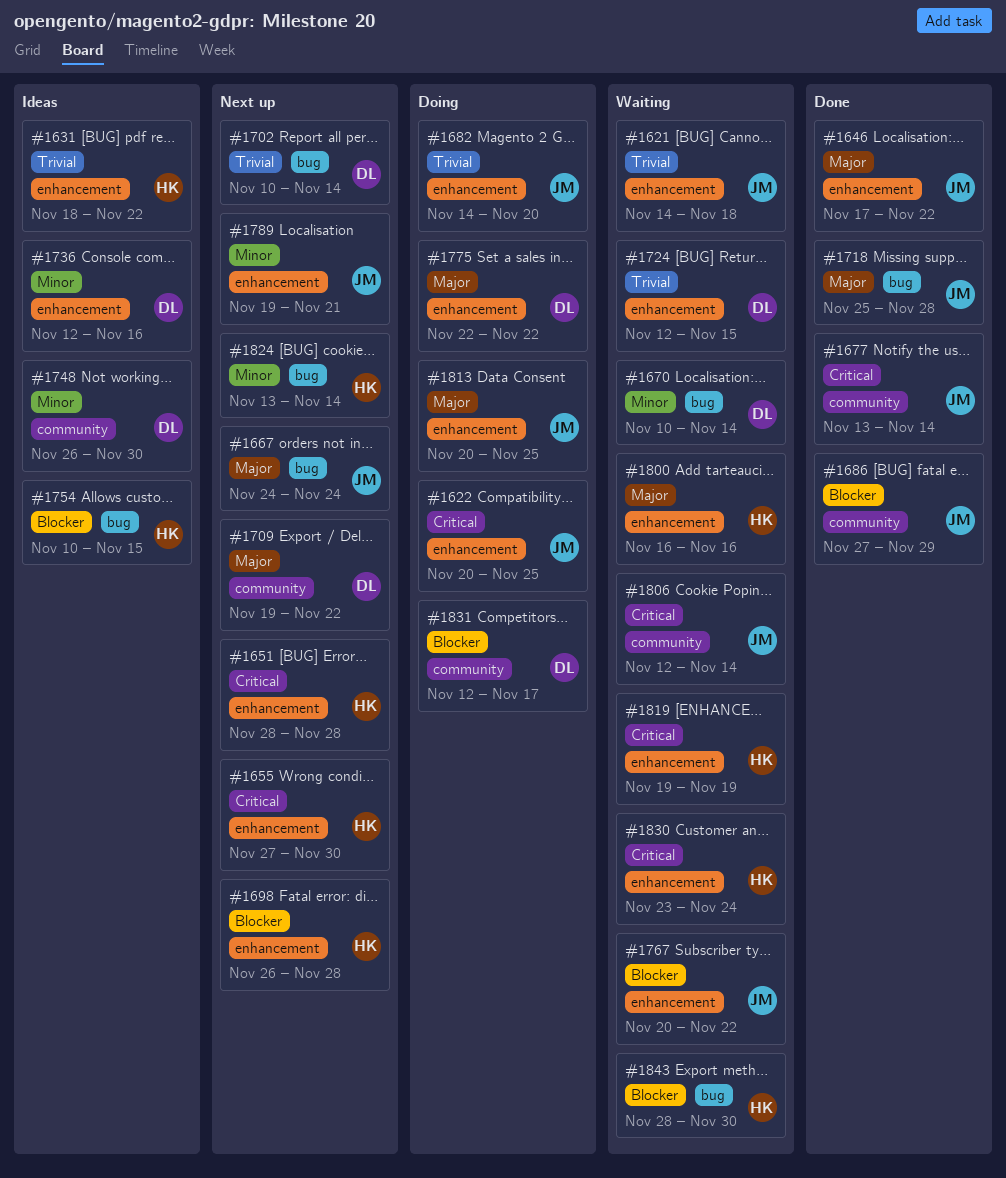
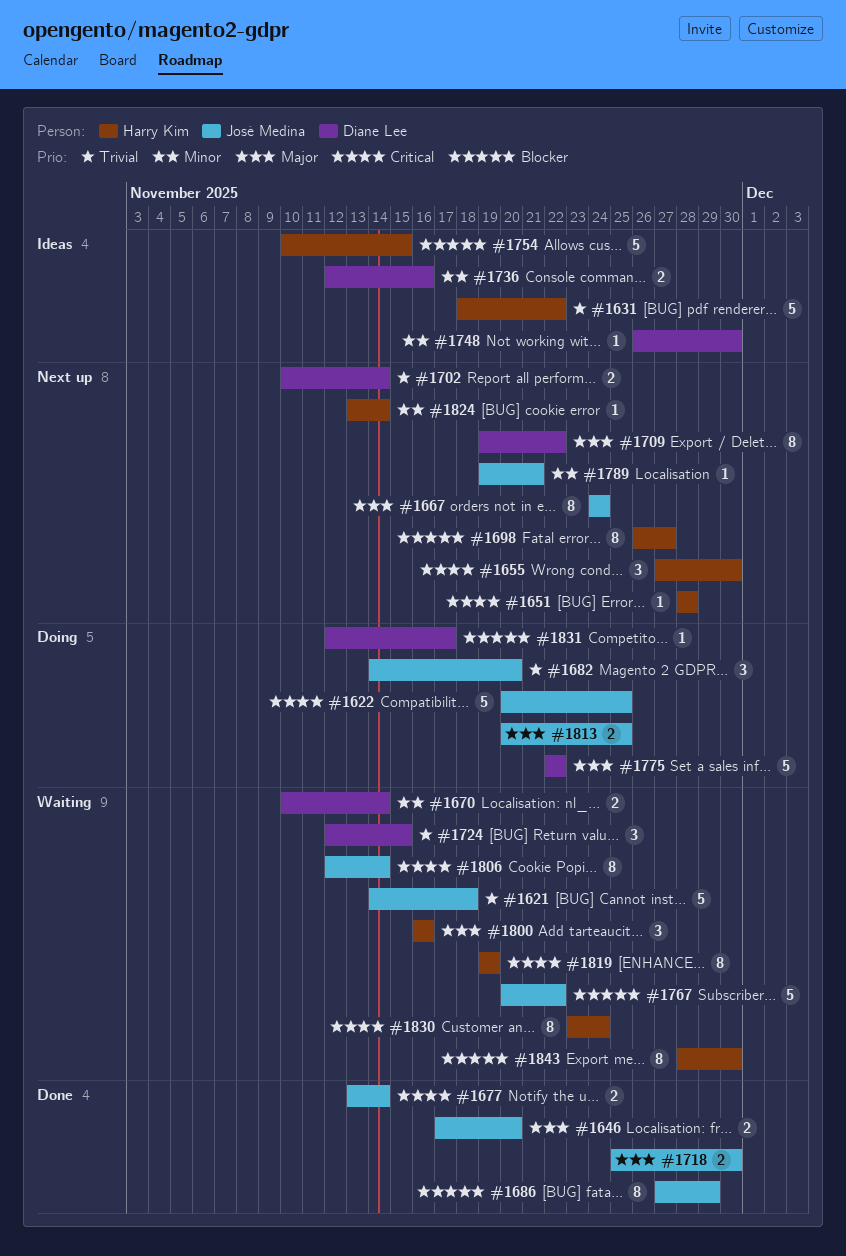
#1646, due: Nov 22 -> Nov 20
#1698, due: Nov 28 -> Nov 27
#1718, due: Nov 28 -> Nov 30

